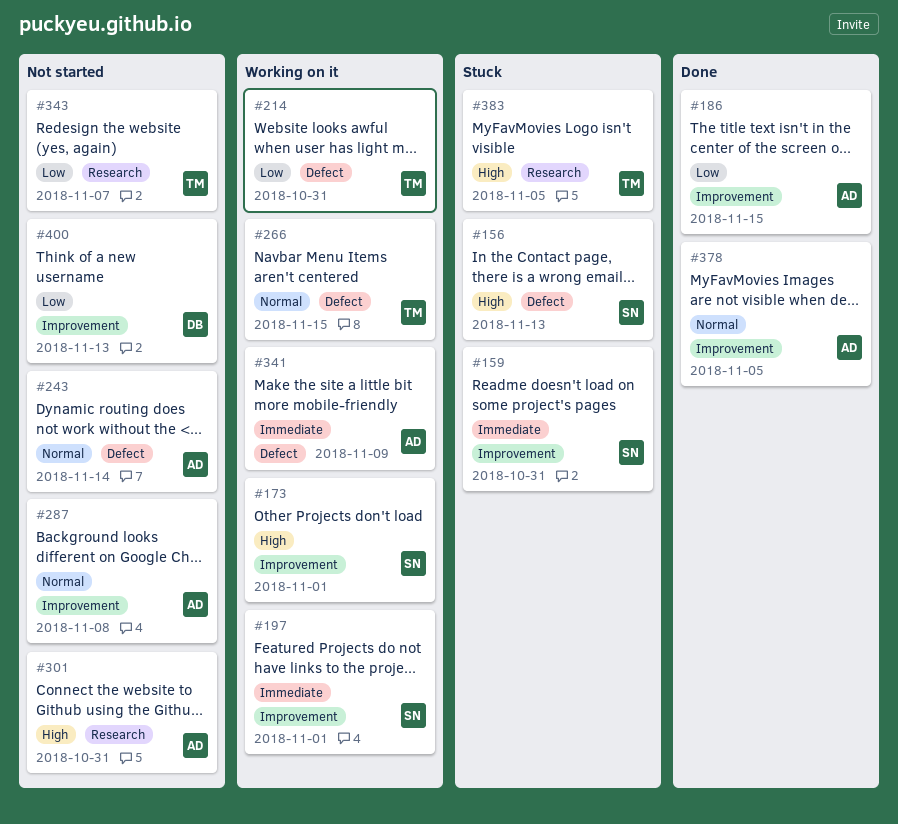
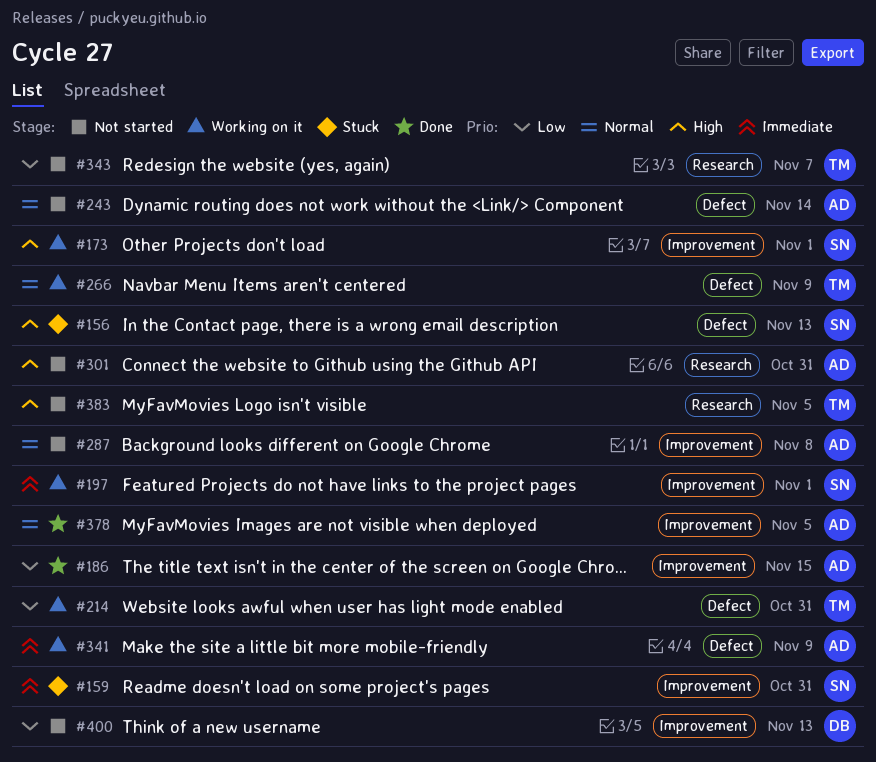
#266, due: Nov 15 -> Nov 9
#383, status: Stuck -> Not started

